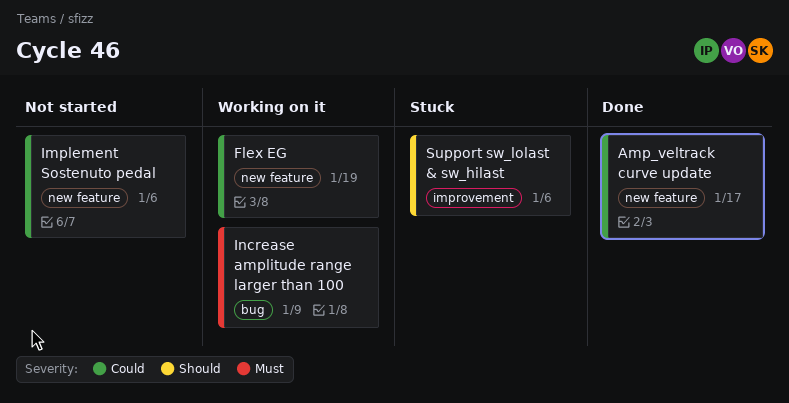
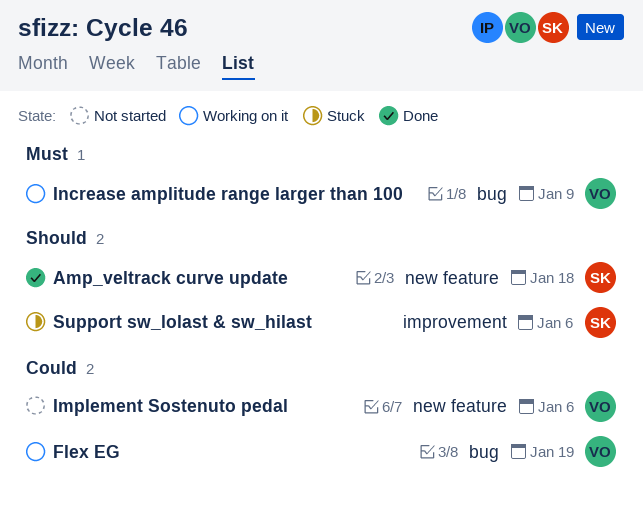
Amp_veltrack curve update, priority: Could -> Should
Amp_veltrack curve update, due: Jan 17 -> Jan 18
Flex EG, label: new feature -> bug

